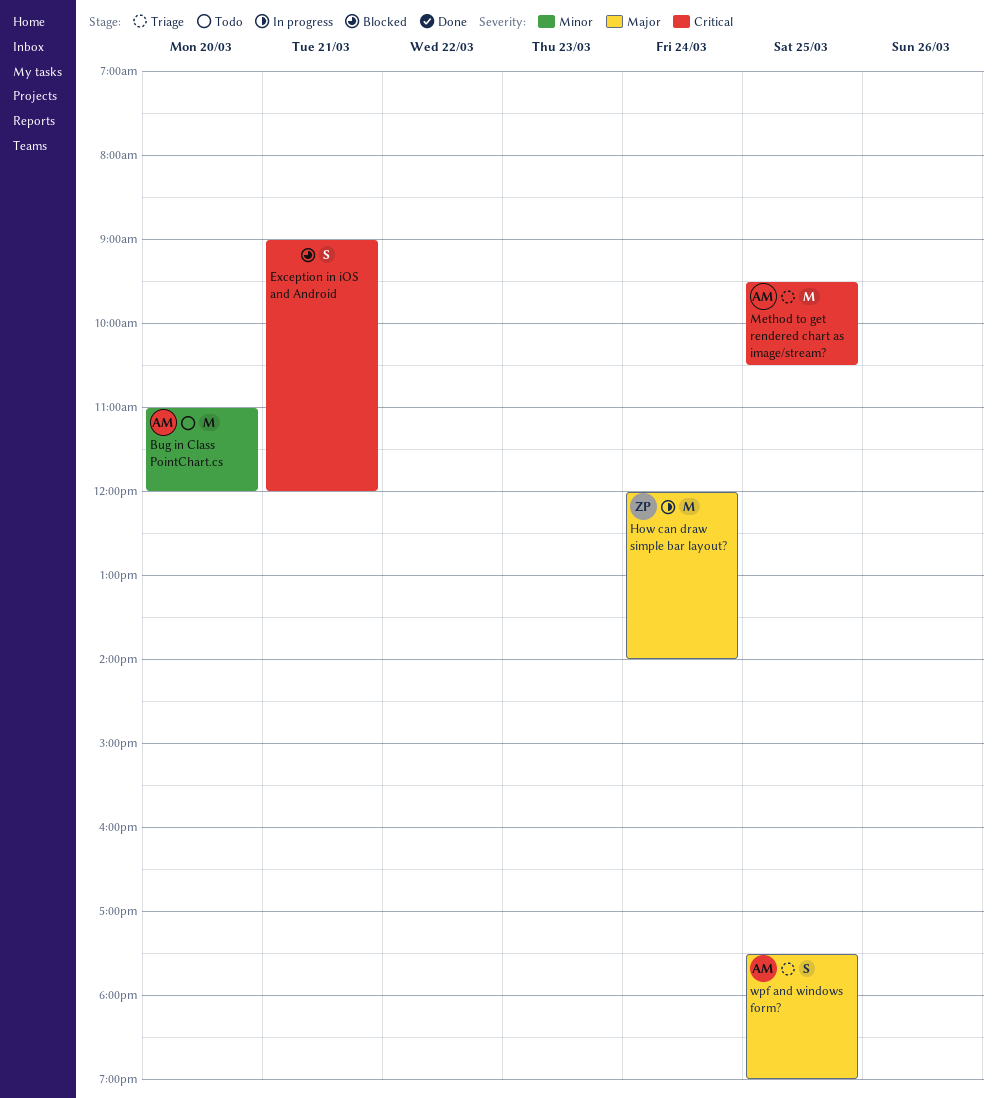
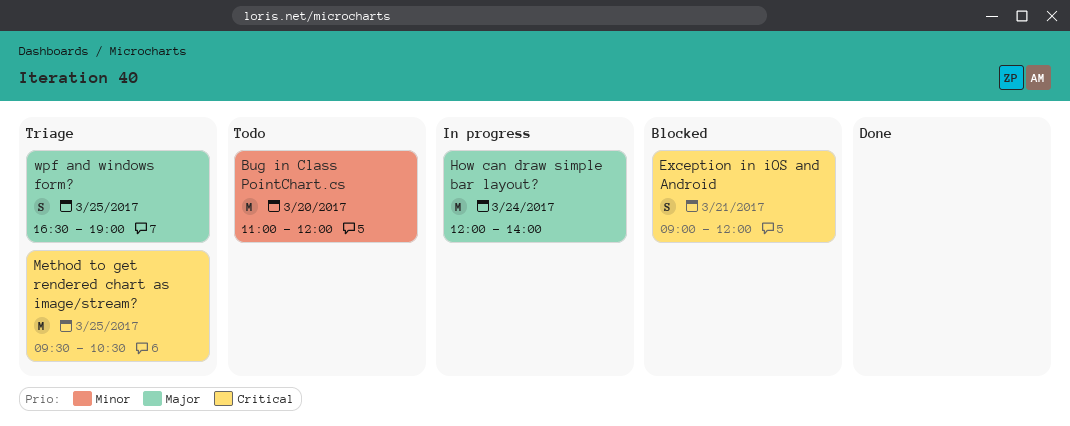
wpf and windows form?, begins: 17:30 -> 16:30

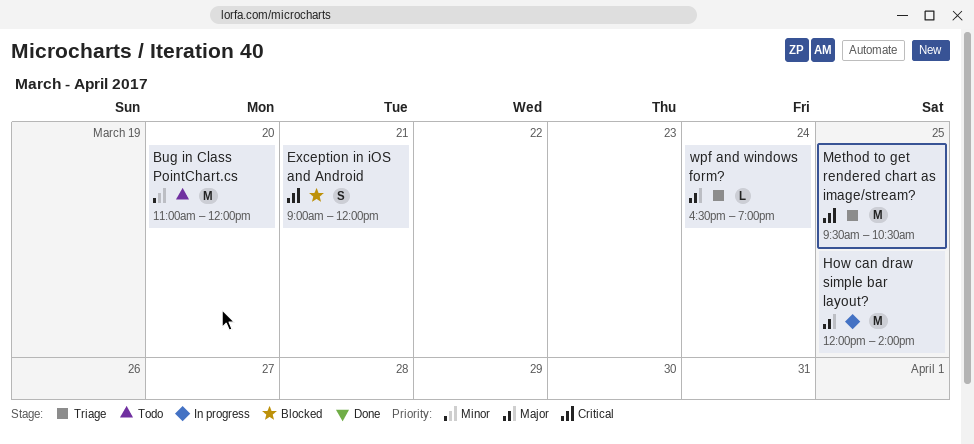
How can draw simple bar layout?, day: Mar 24 -> Mar 25
wpf and windows form?, estimate: S -> L
wpf and windows form?, day: Mar 25 -> Mar 24

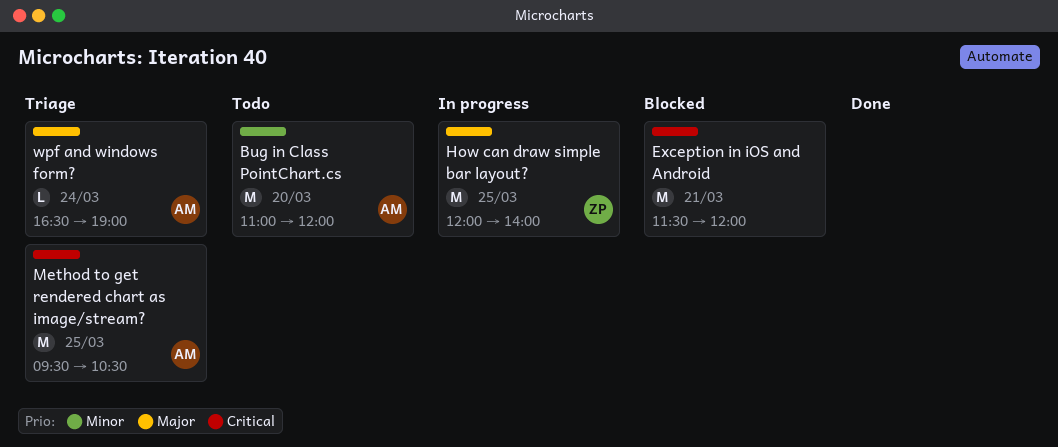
Exception in iOS and Android, estimate: S -> M
Exception in iOS and Android, begins: 09:00 -> 11:30

